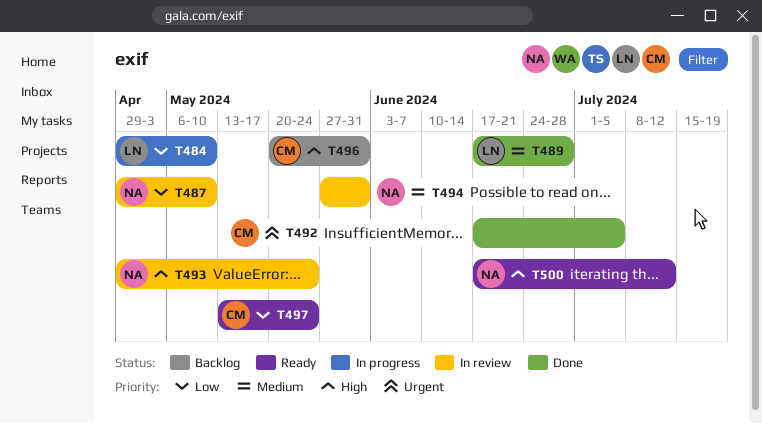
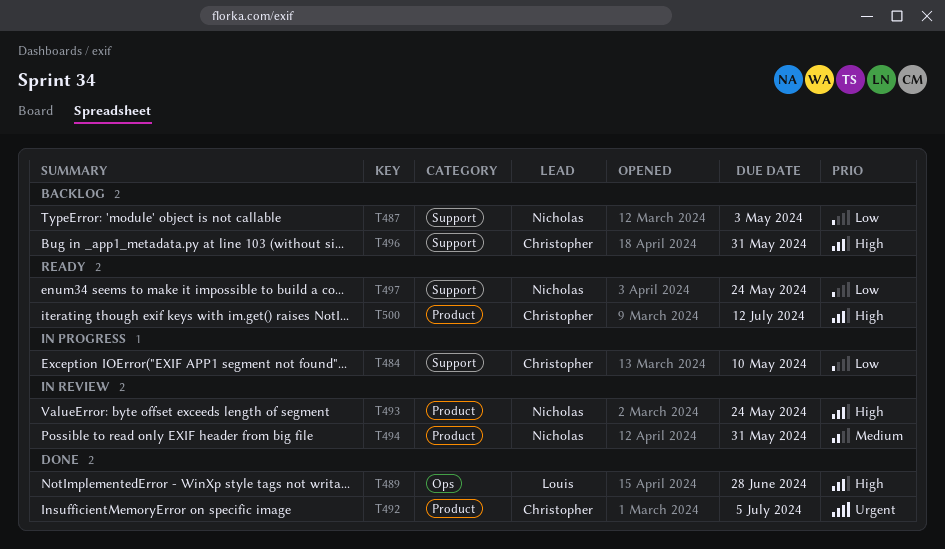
T484, owner: Louis -> Christopher
T487, status: In review -> Backlog
T487, due: May 10 -> May 3
T489, priority: Medium -> High
T497, owner: Christopher -> Nicholas
T500, owner: Nicholas -> Christopher

